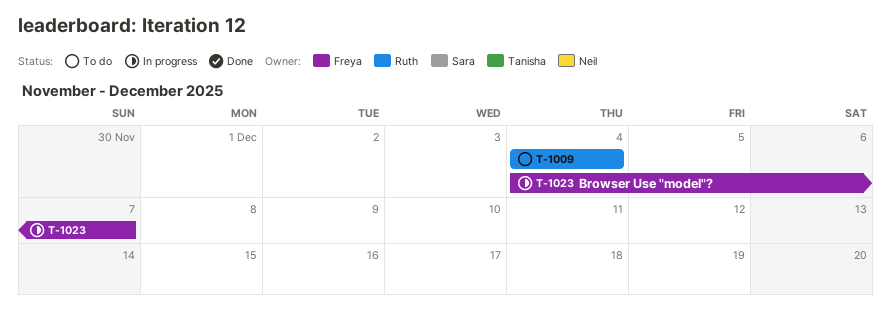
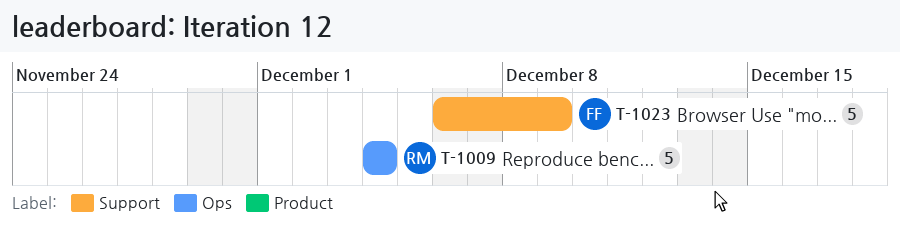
T-1023, start: Dec 4 -> Dec 6
T-1023, due: Dec 7 -> Dec 9

